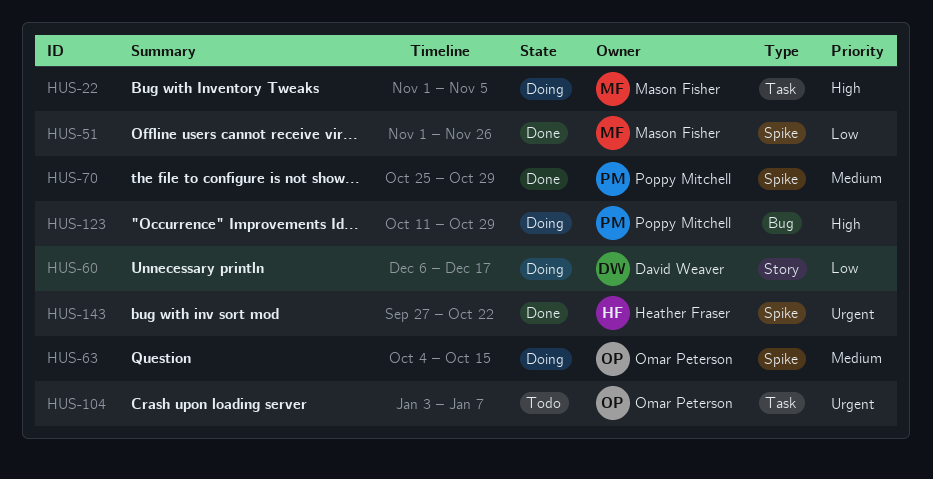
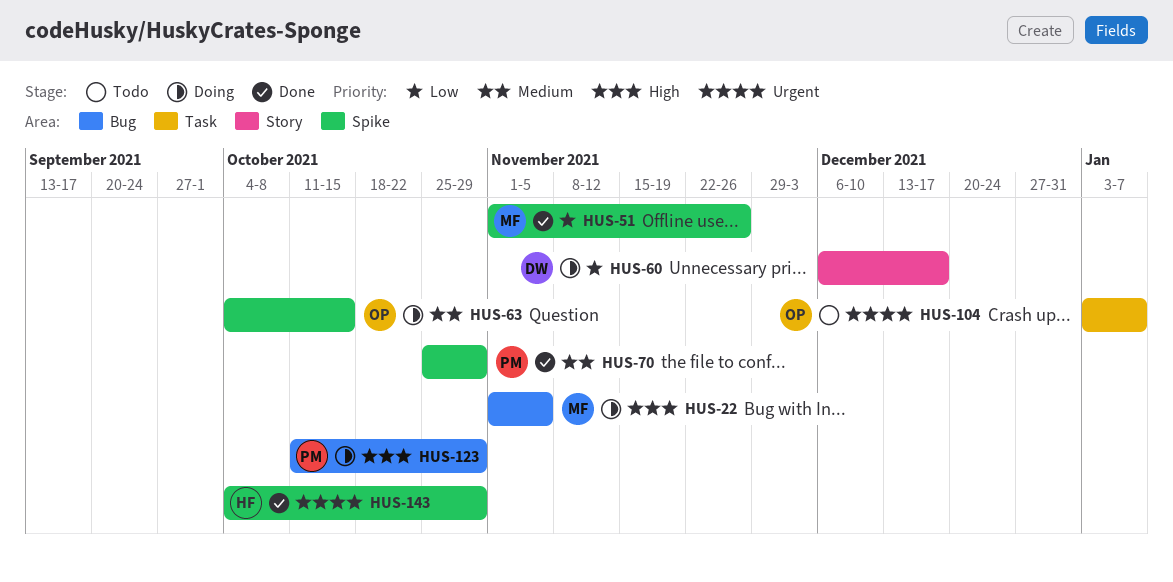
HUS-22, label: Task -> Bug
HUS-143, start: Sep 27 -> Oct 4
HUS-143, due: Oct 22 -> Oct 29

